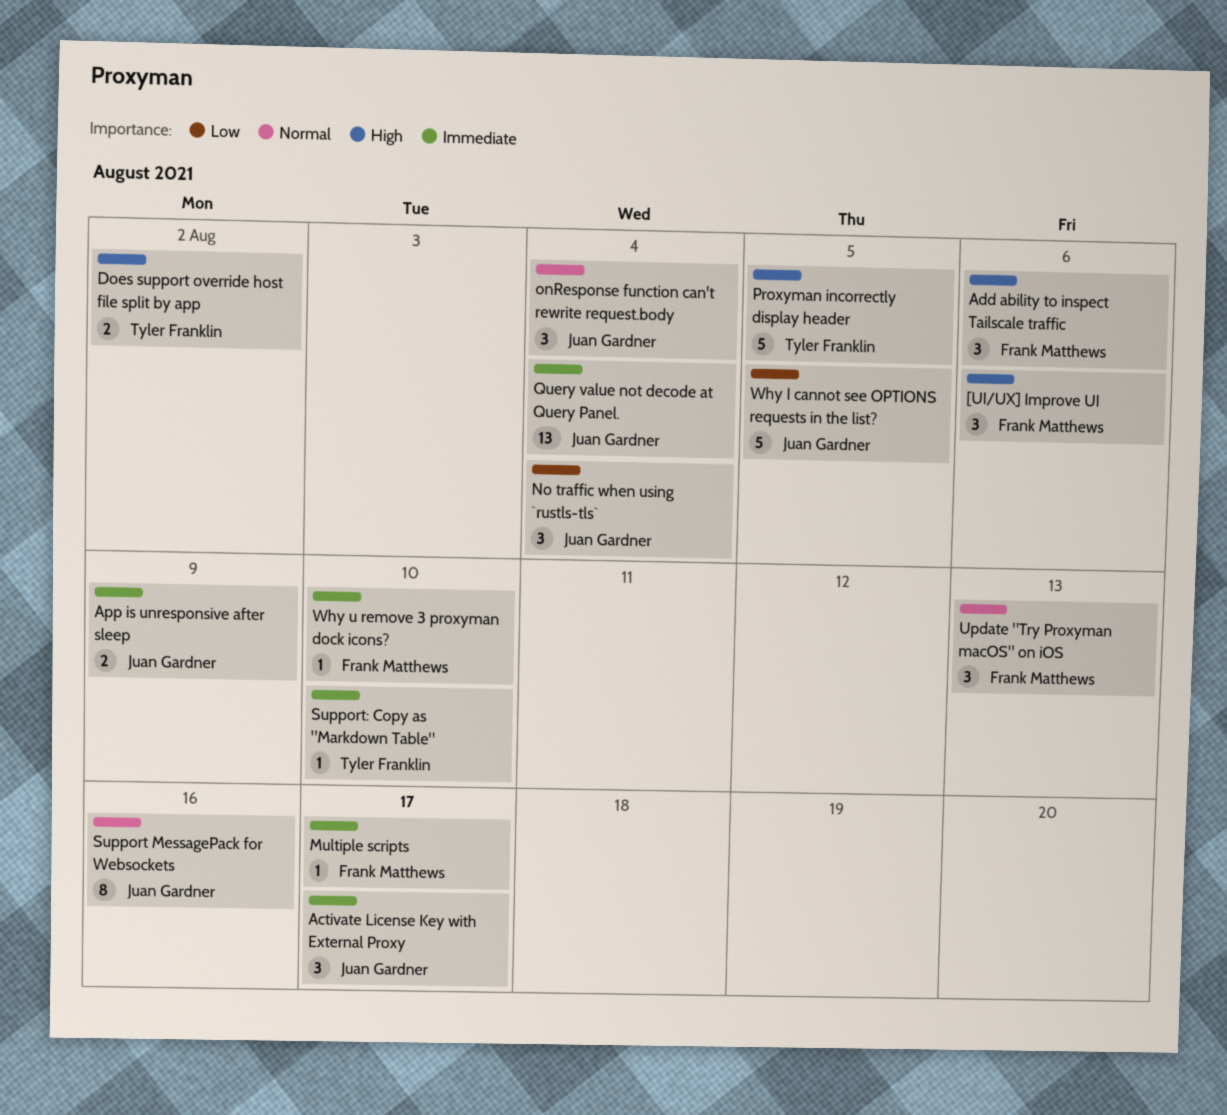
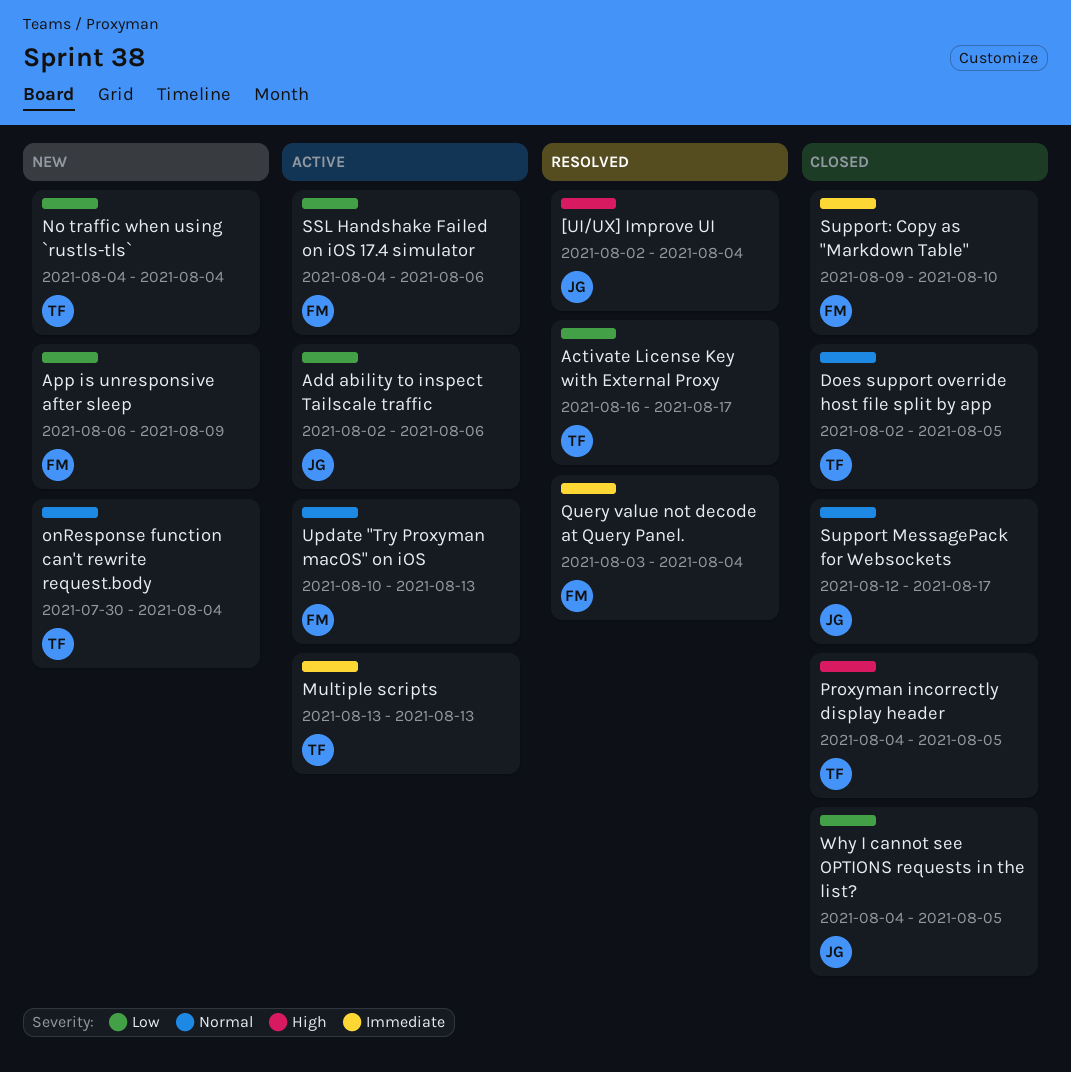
[UI/UX] Improve UI, owner: Frank Matthews -> Juan Gardner
[UI/UX] Improve UI, due: Aug 6 -> Aug 4
Activate License Key with External Proxy, owner: Juan Gardner -> Tyler Franklin
Activate License Key with External Proxy, priority: Immediate -> Low
Add ability to inspect Tailscale traffic, owner: Frank Matthews -> Juan Gardner
Add ability to inspect Tailscale traffic, priority: High -> Low
App is unresponsive after sleep, owner: Juan Gardner -> Frank Matthews
App is unresponsive after sleep, priority: Immediate -> Low
Does support override host file split by app, priority: High -> Normal
Does support override host file split by app, due: Aug 2 -> Aug 5
Multiple scripts, owner: Frank Matthews -> Tyler Franklin
Multiple scripts, due: Aug 17 -> Aug 13
No traffic when using `rustls-tls`, owner: Juan Gardner -> Tyler Franklin
onResponse function can't rewrite request.body, owner: Juan Gardner -> Tyler Franklin
Query value not decode at Query Panel., owner: Juan Gardner -> Frank Matthews
SSL Handshake Failed on iOS 17.4 simulator: none -> present
Support MessagePack for Websockets, due: Aug 16 -> Aug 17
Support: Copy as "Markdown Table", owner: Tyler Franklin -> Frank Matthews
Why u remove 3 proxyman dock icons?: present -> none

